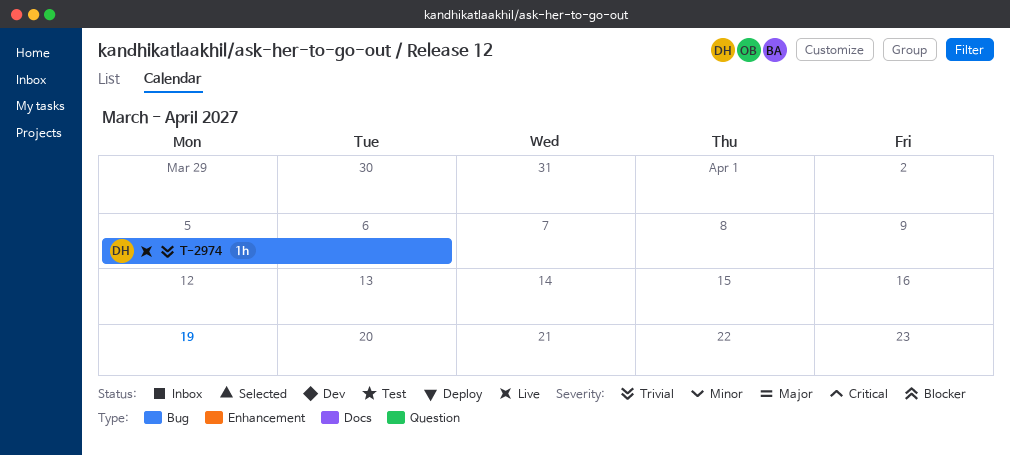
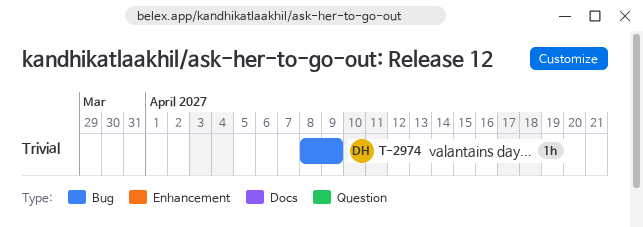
T-2974, start: Apr 5 -> Apr 8
T-2974, due: Apr 6 -> Apr 9

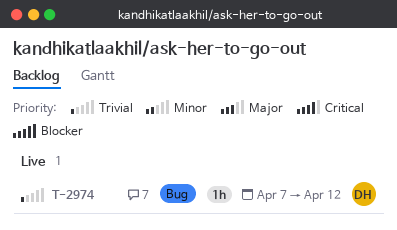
T-2974, start: Apr 8 -> Apr 7
T-2974, due: Apr 9 -> Apr 12

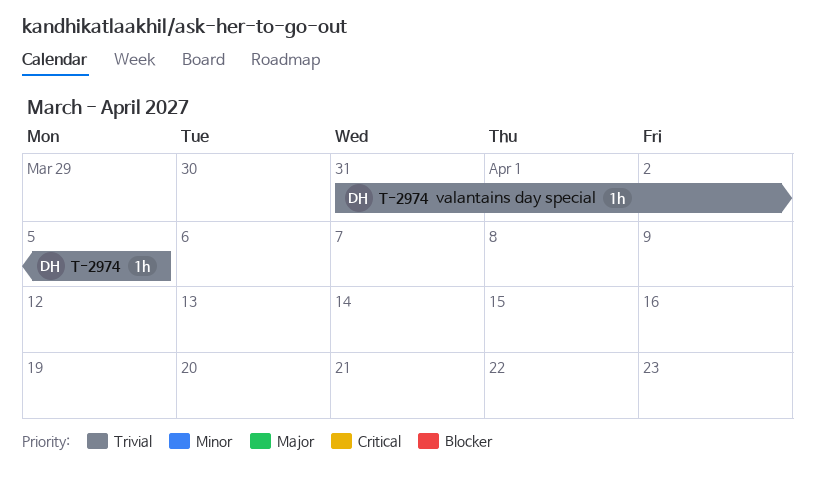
T-2974, start: Apr 7 -> Mar 31
T-2974, due: Apr 12 -> Apr 5

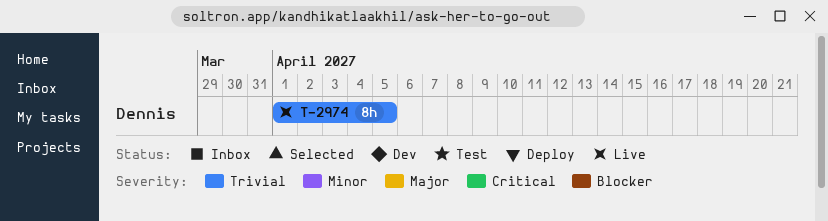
T-2974, estimate: 1h -> 8h
T-2974, start: Mar 31 -> Apr 1

